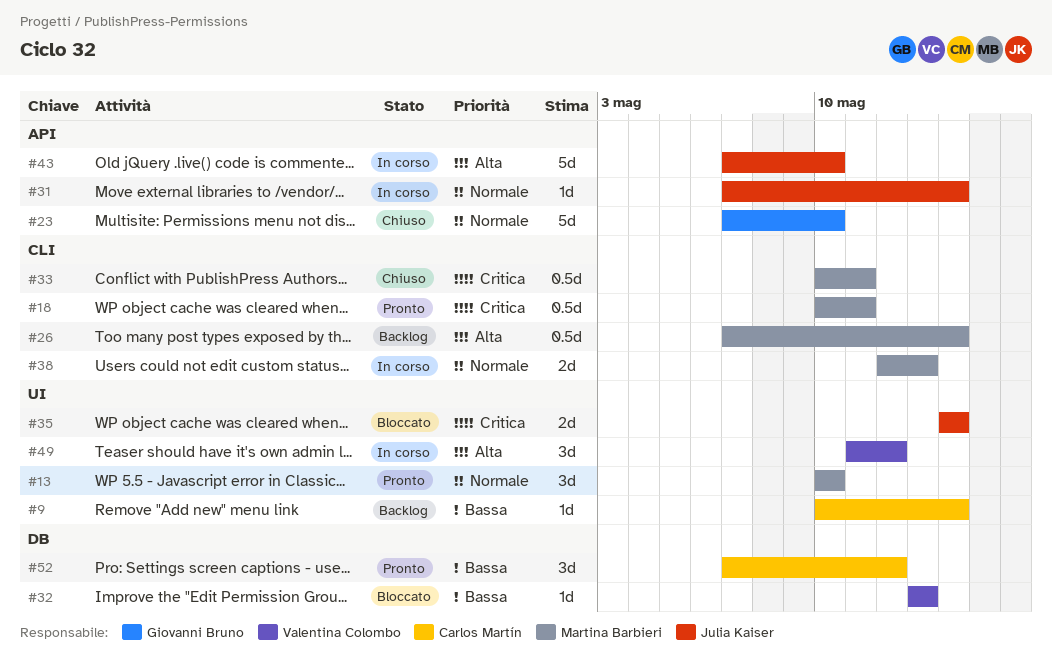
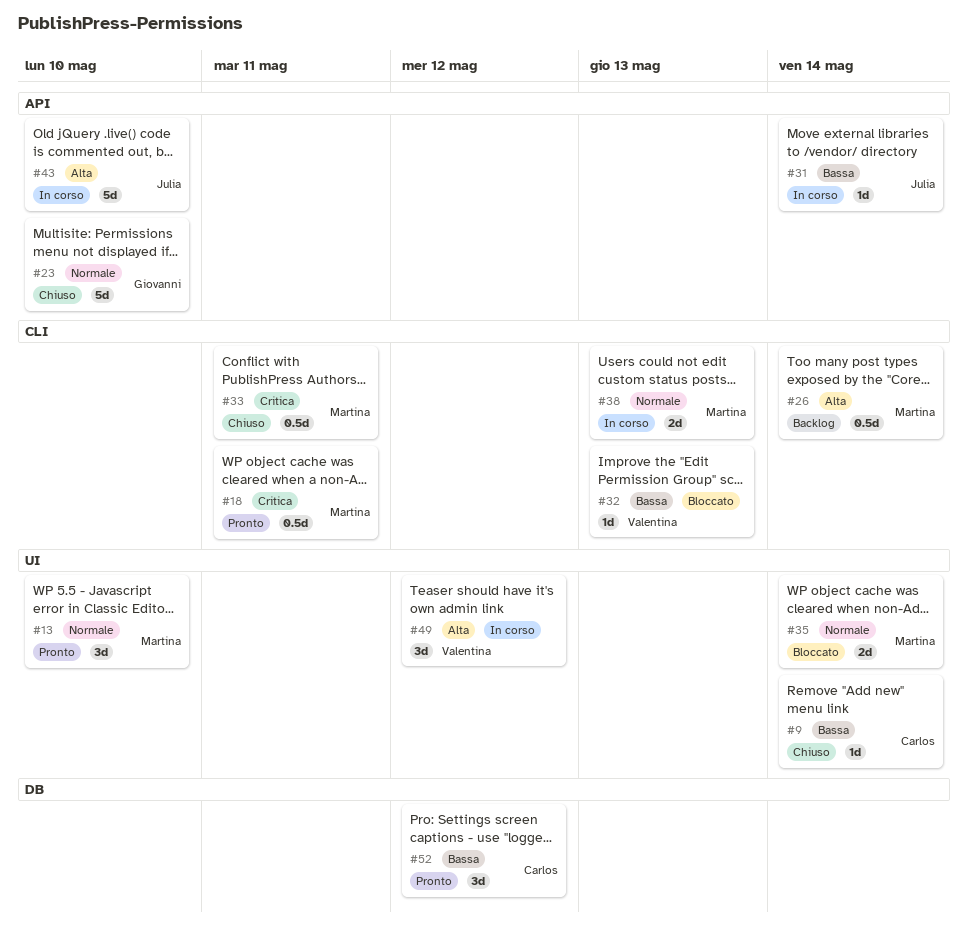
#9, status: Backlog -> Chiuso
#31, priority: Normale -> Bassa
#32, label: DB -> CLI
#35, owner: Julia Kaiser -> Martina Barbieri
#35, priority: Critica -> Normale

